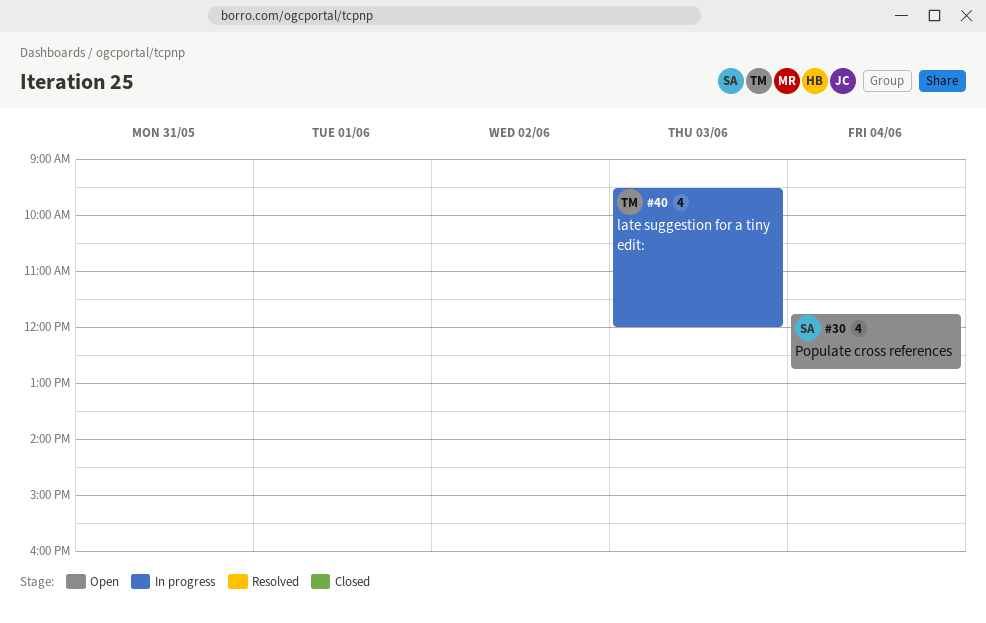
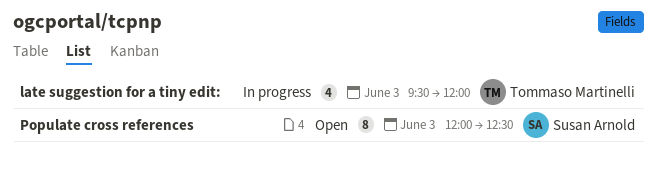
Populate cross references, estimate: 4 -> 8
Populate cross references, day: Jun 4 -> Jun 3
Populate cross references, begins: 11:45 -> 12:00
Populate cross references, ends: 12:45 -> 12:30

